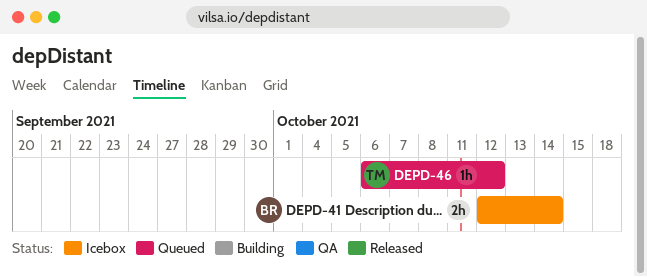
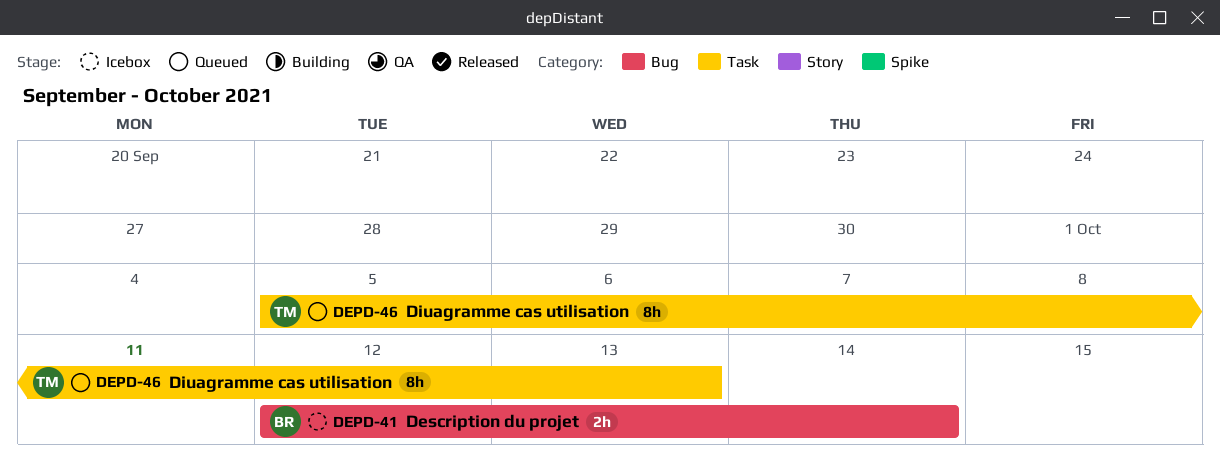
DEPD-46, estimate: 1h -> 8h
DEPD-46, start: Oct 6 -> Oct 5
DEPD-46, due: Oct 12 -> Oct 13

